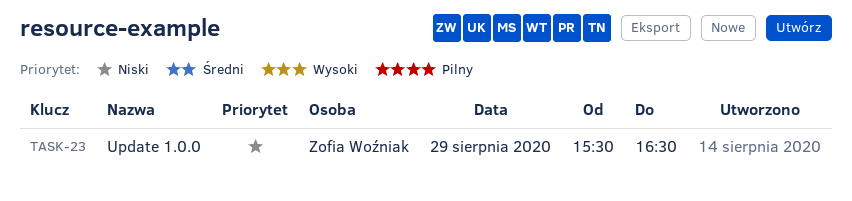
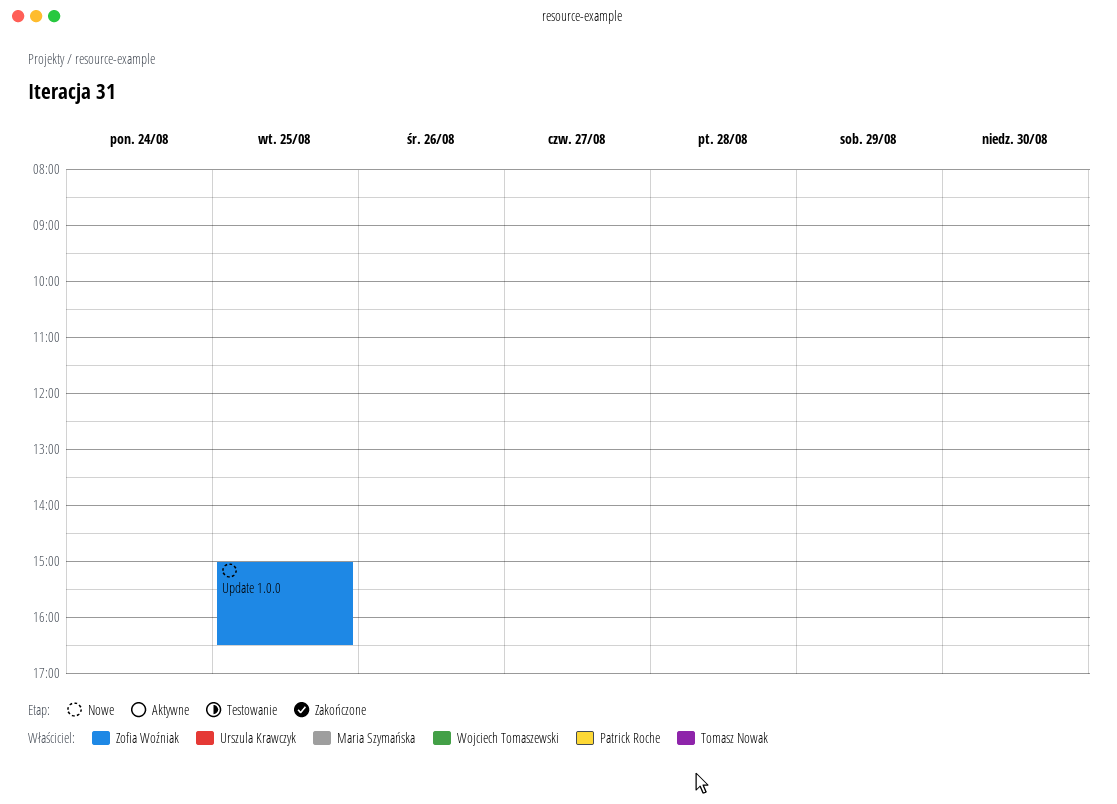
Update 1.0.0, day: Aug 29 -> Aug 25
Update 1.0.0, begins: 15:30 -> 15:00

